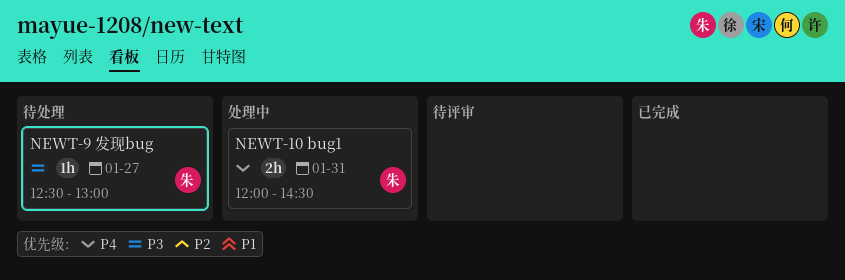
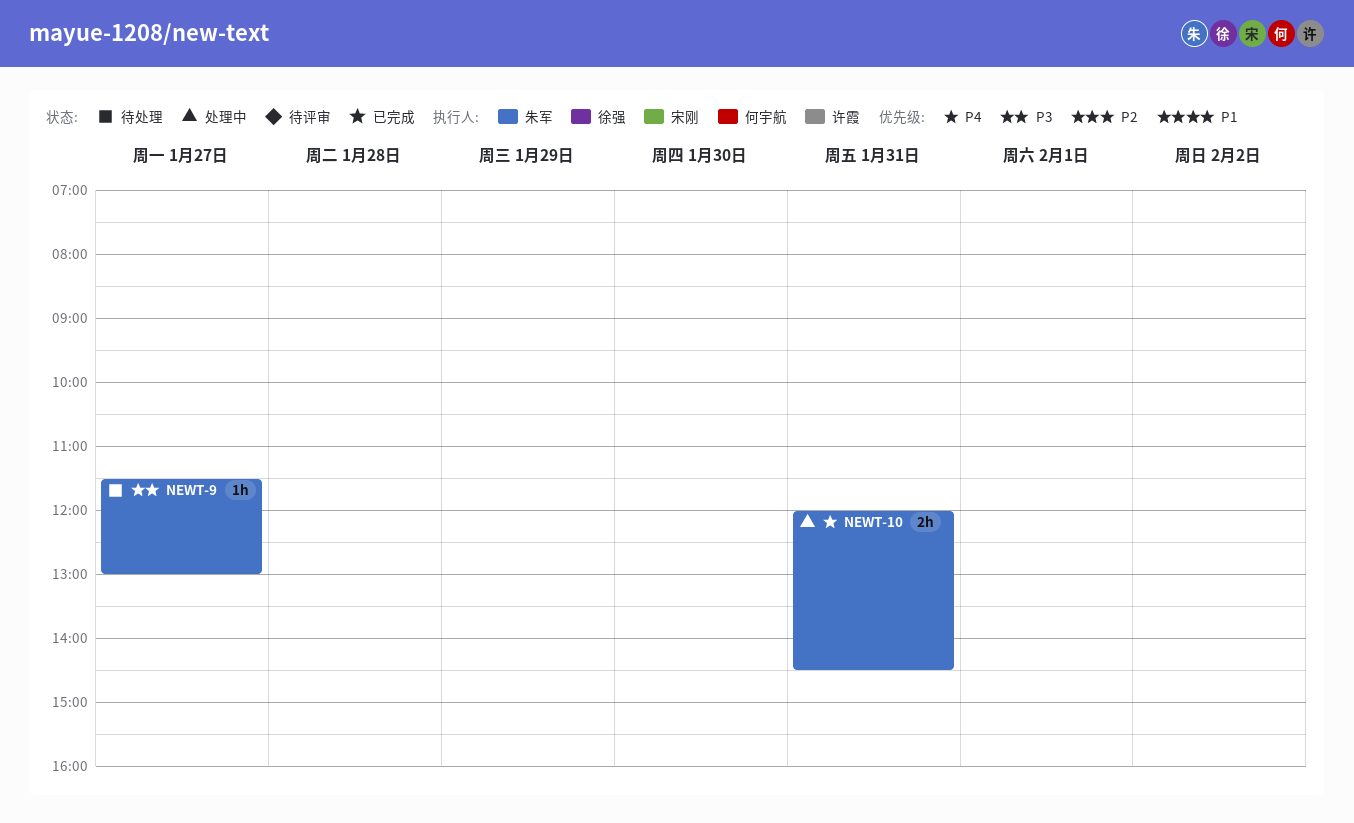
NEWT-9, begins: 12:30 -> 11:30

